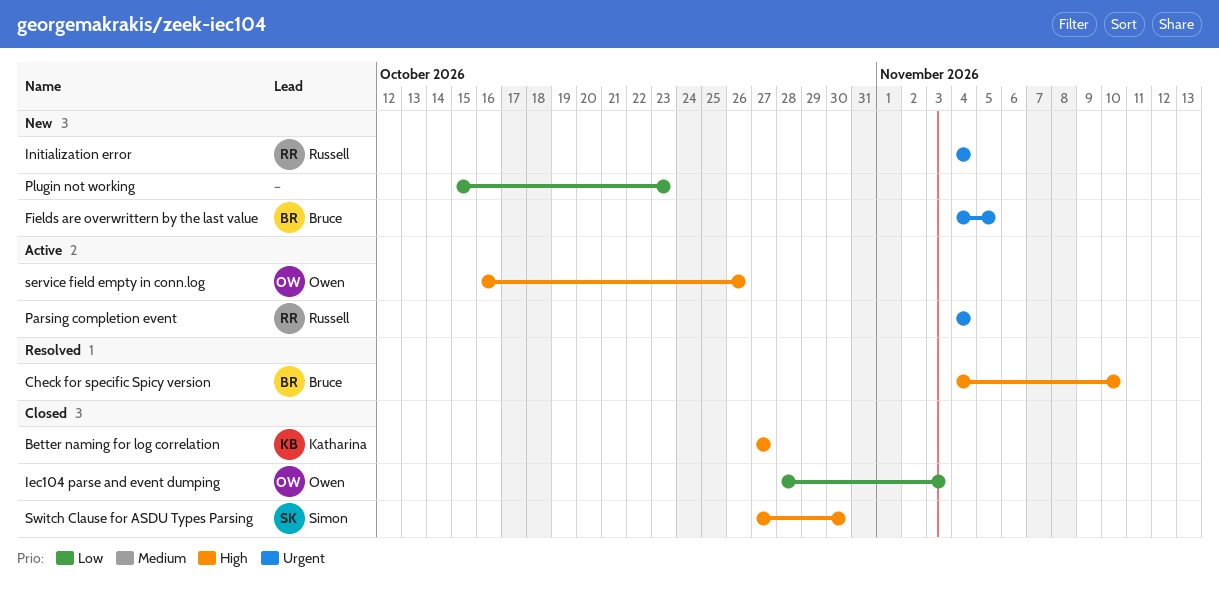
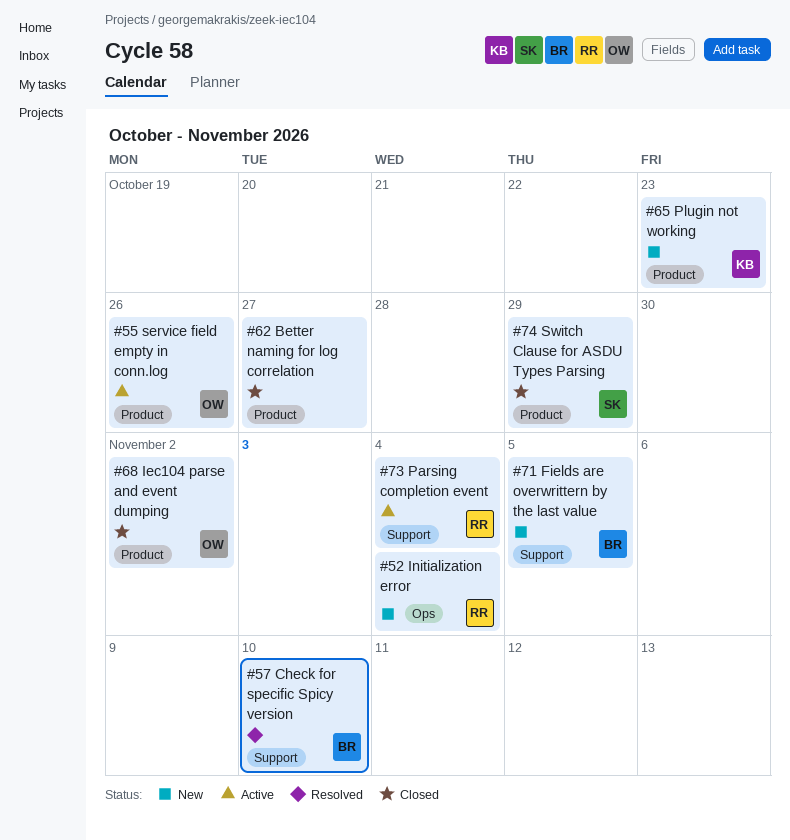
Better naming for log correlation, owner: Katharina -> none
Iec104 parse and event dumping, due: Nov 3 -> Nov 2
Plugin not working, owner: none -> Katharina
Switch Clause for ASDU Types Parsing, due: Oct 30 -> Oct 29

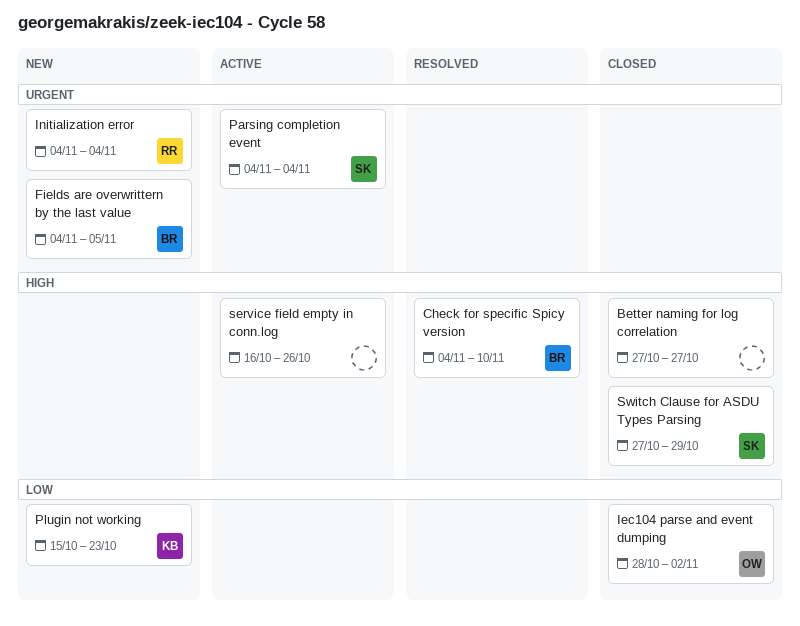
Parsing completion event, owner: RR -> SK
service field empty in conn.log, owner: OW -> none

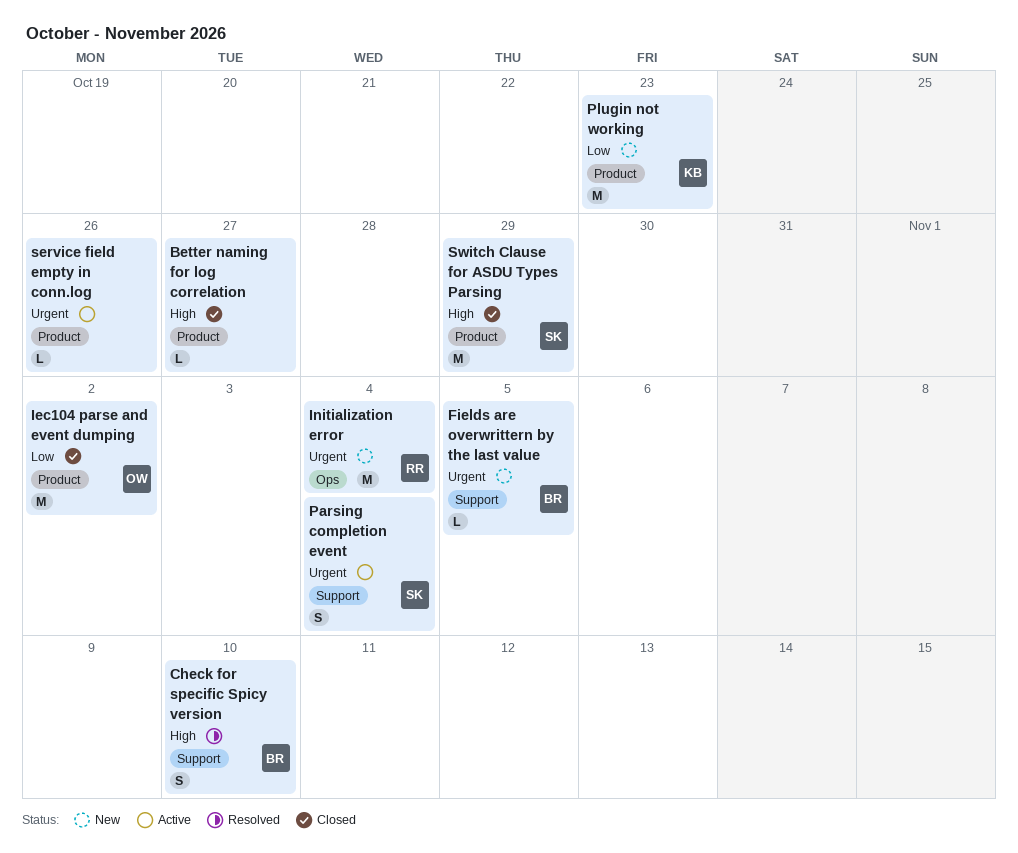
service field empty in conn.log, priority: High -> Urgent

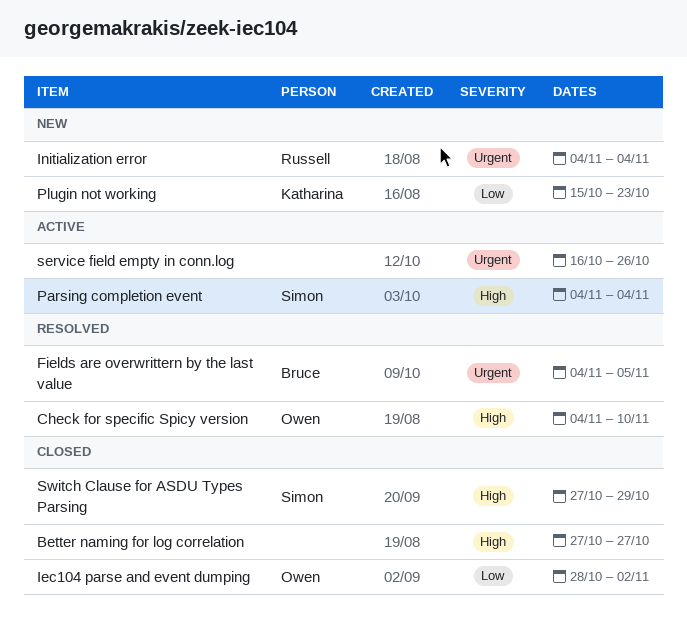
Check for specific Spicy version, owner: Bruce -> Owen
Fields are overwrittern by the last value, status: New -> Resolved
Parsing completion event, priority: Urgent -> High

